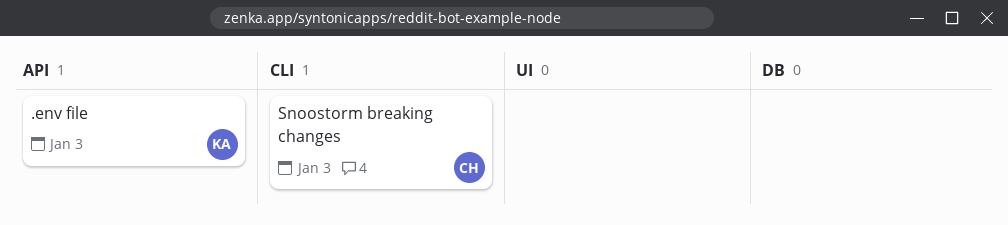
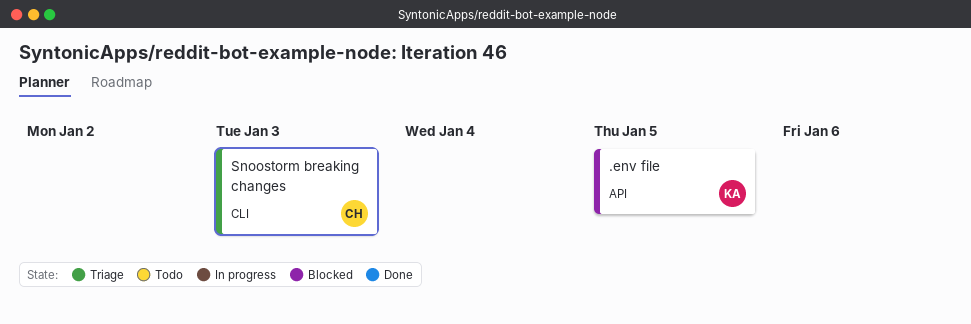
.env file, due: Jan 3 -> Jan 5

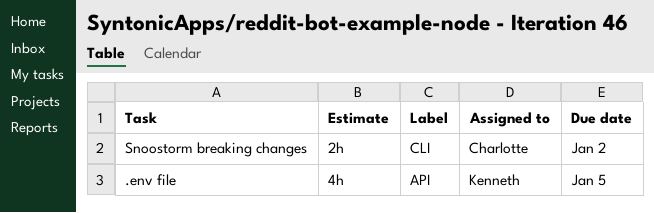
Snoostorm breaking changes, due: Jan 3 -> Jan 2

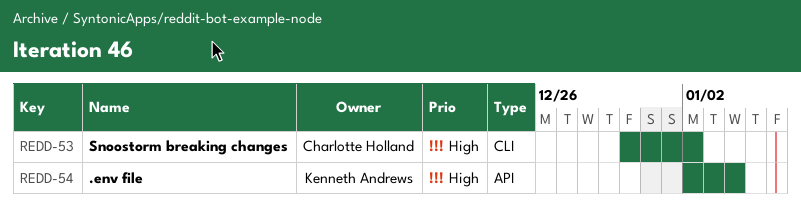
.env file, due: Jan 5 -> Jan 4

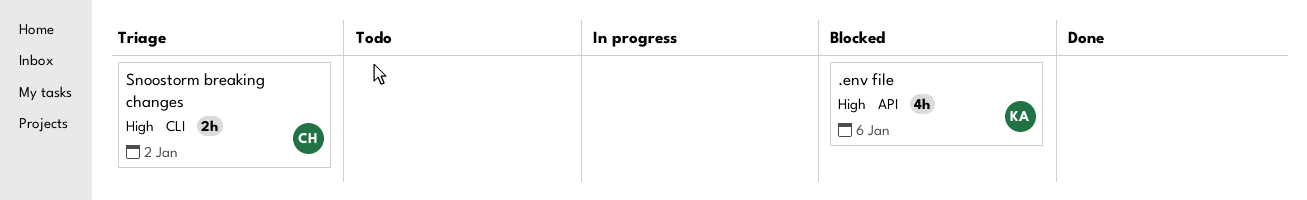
.env file, due: Jan 4 -> Jan 6

